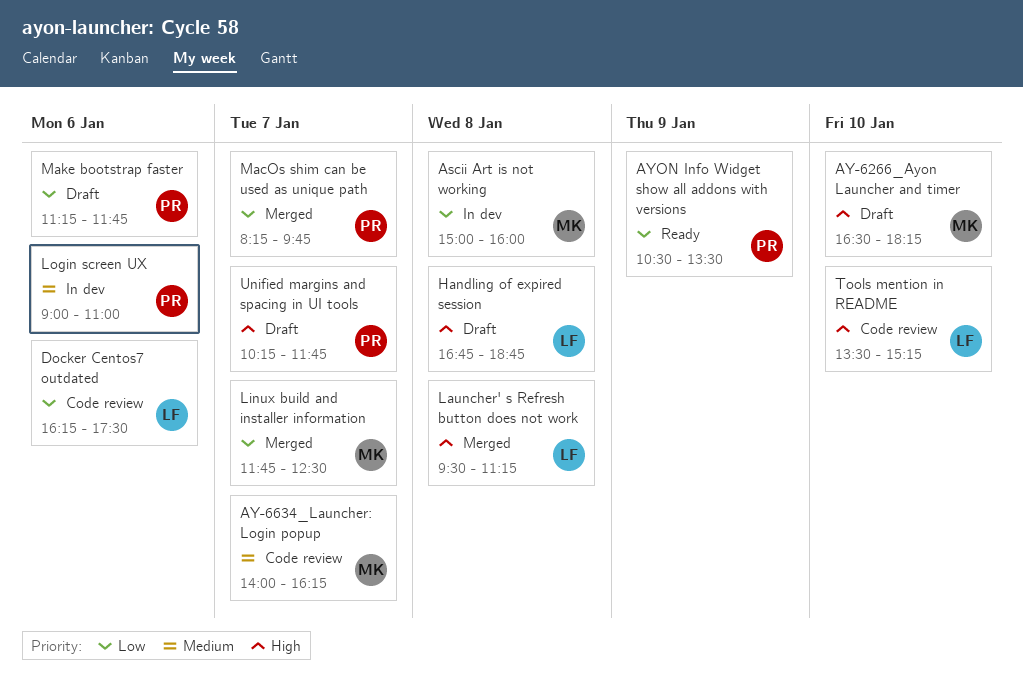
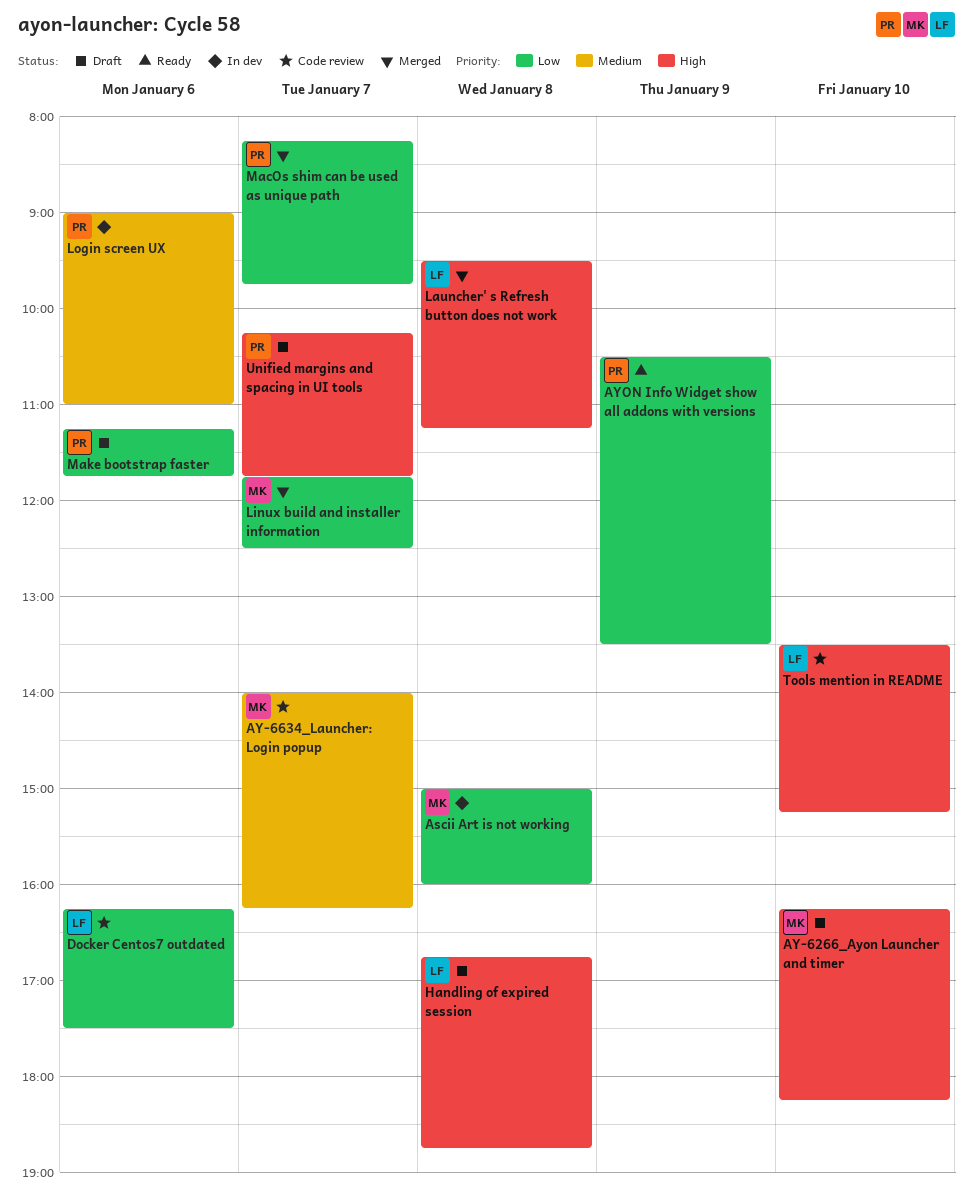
AY-6266_Ayon Launcher and timer, begins: 16:30 -> 16:15

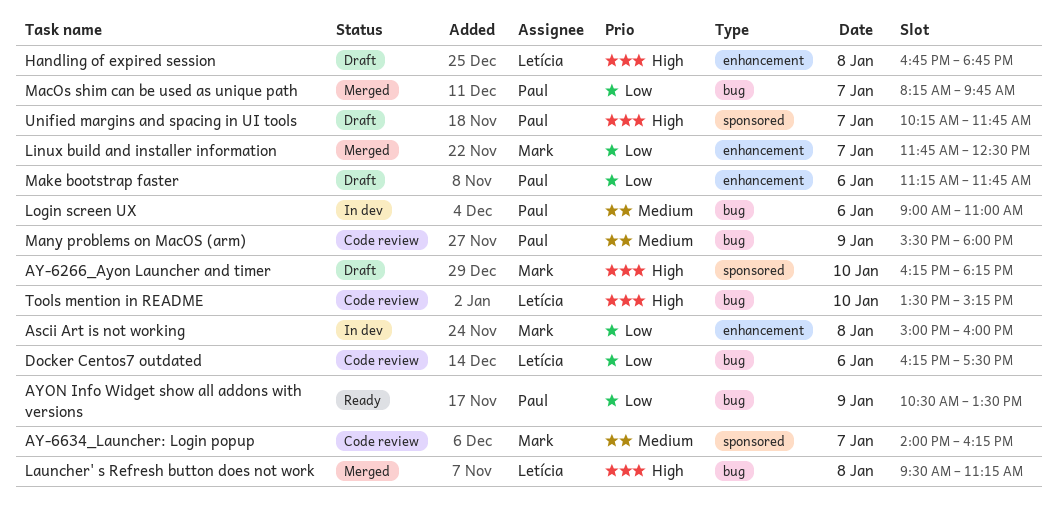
Many problems on MacOS (arm): none -> present

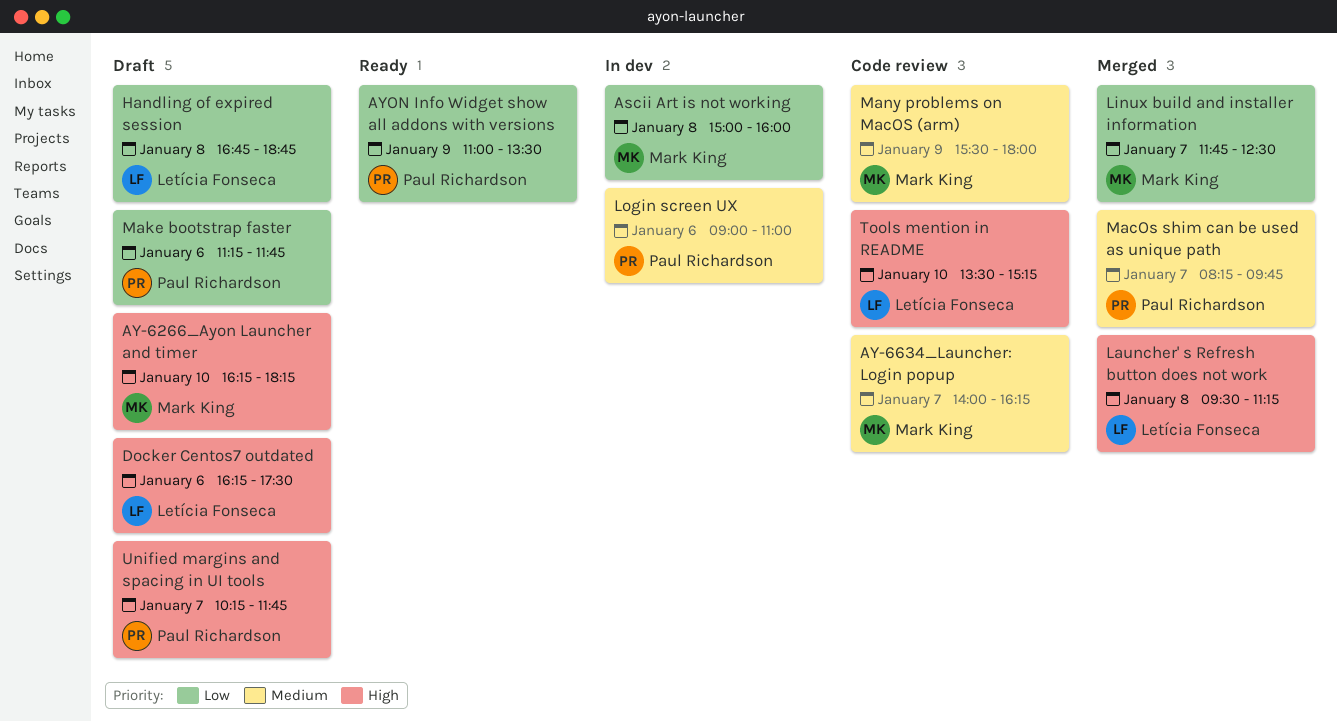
AYON Info Widget show all addons with versions, begins: 10:30 -> 11:00
Docker Centos7 outdated, status: Code review -> Draft
Docker Centos7 outdated, priority: Low -> High
Handling of expired session, priority: High -> Low
MacOs shim can be used as unique path, priority: Low -> Medium
Many problems on MacOS (arm), owner: Paul Richardson -> Mark King

